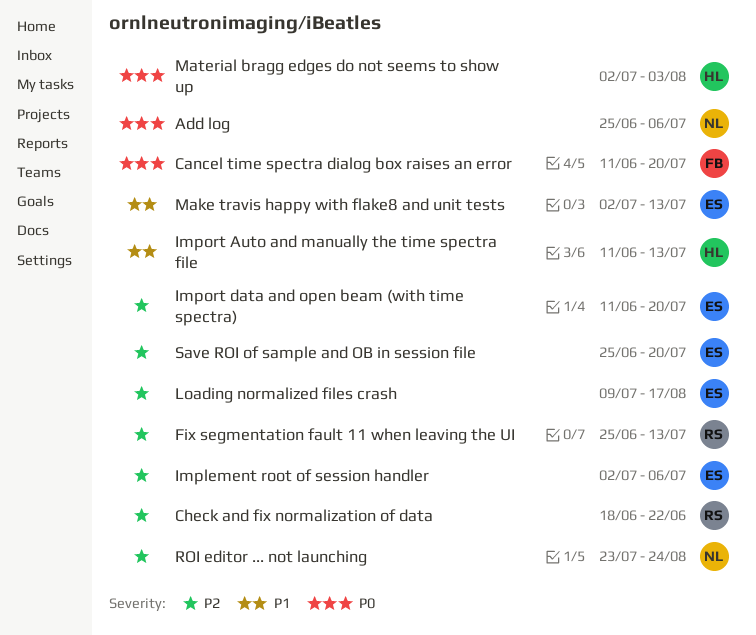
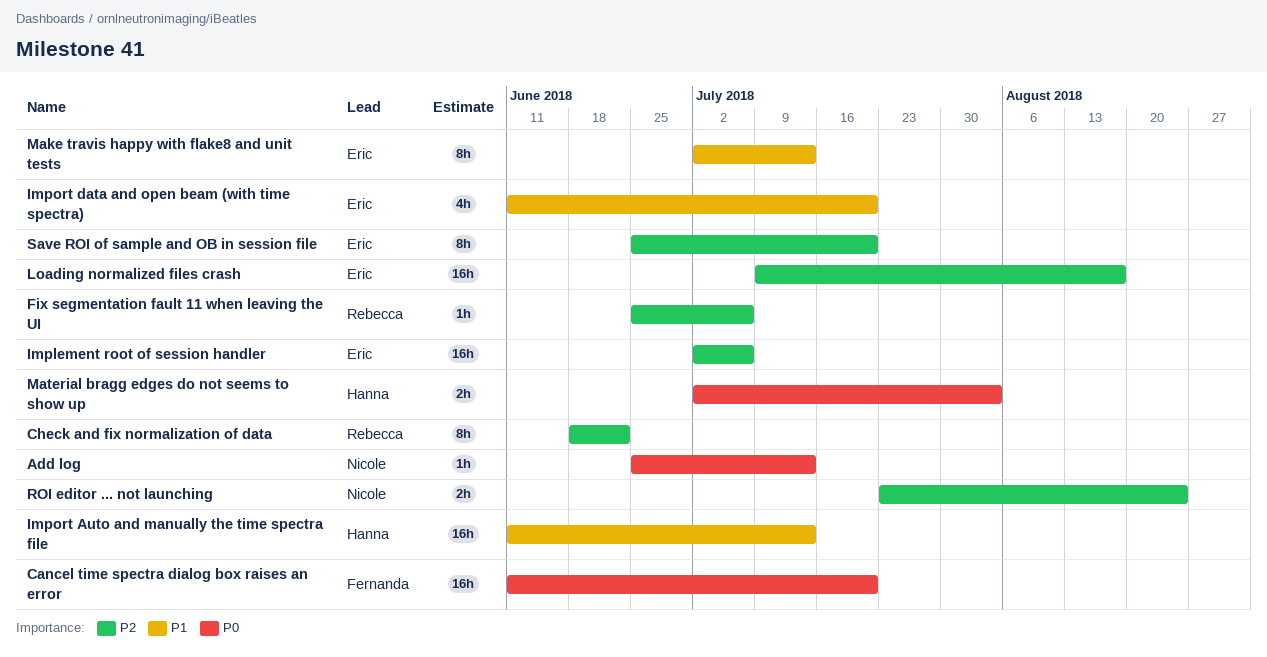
Add log, due: Jul 6 -> Jul 13
Fix segmentation fault 11 when leaving the UI, due: Jul 13 -> Jul 6
Import data and open beam (with time spectra), priority: P2 -> P1

